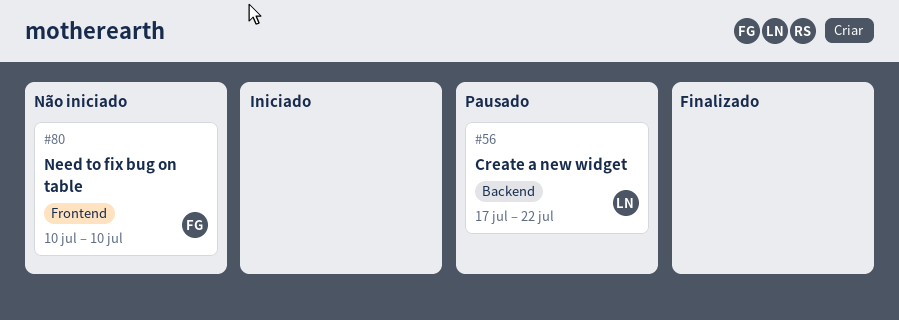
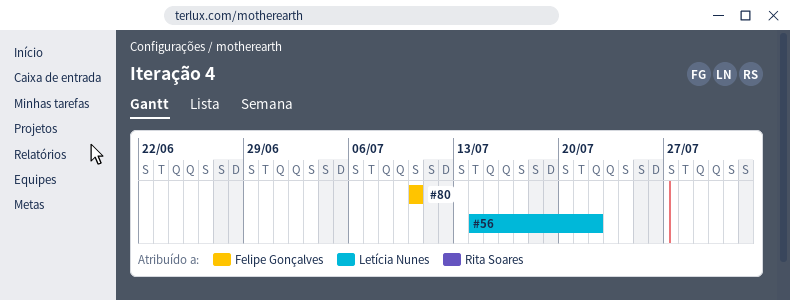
#56, start: Jul 17 -> Jul 14

